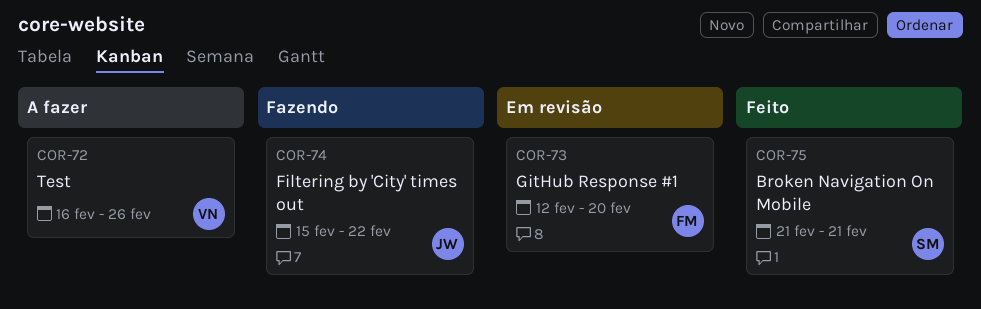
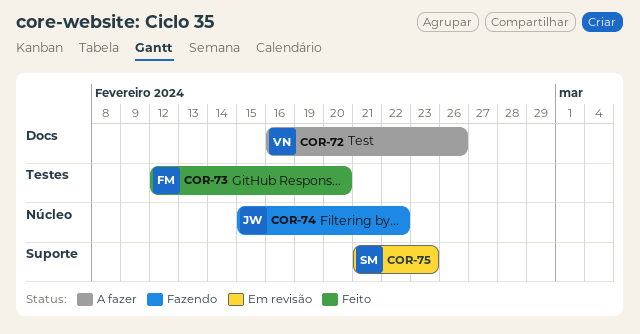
COR-73, status: Em revisão -> Feito
COR-75, status: Feito -> Em revisão
COR-75, due: Feb 21 -> Feb 23

